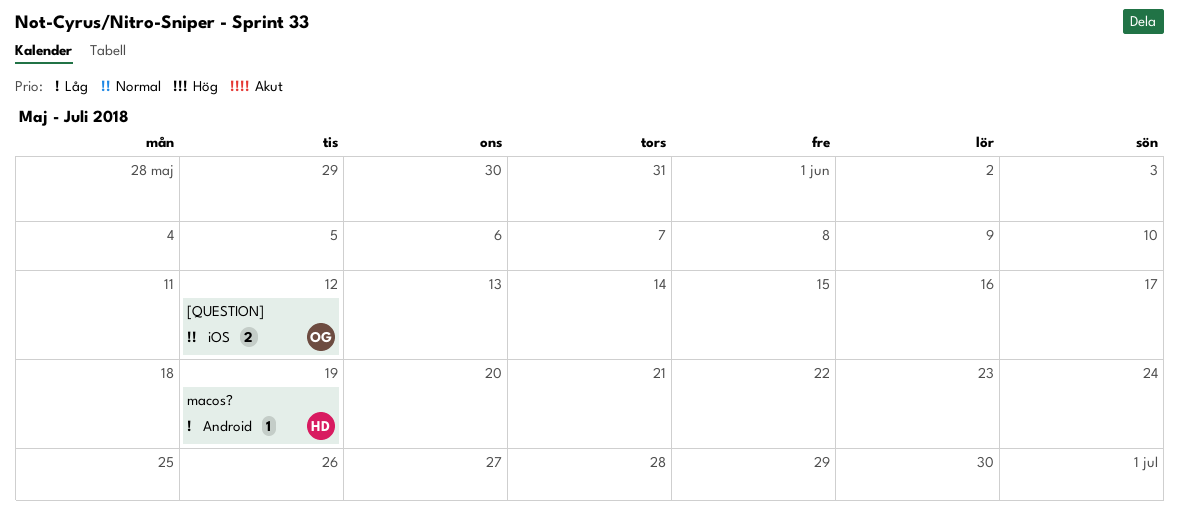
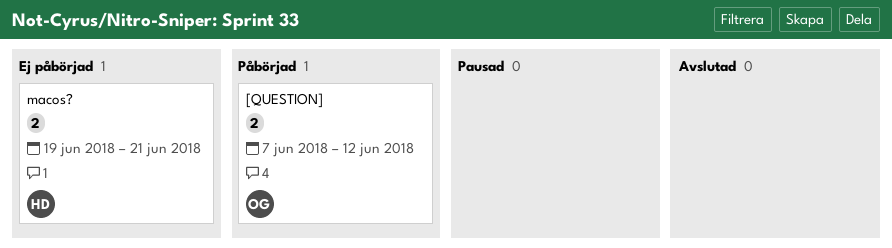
macos?, estimate: 1 -> 2
macos?, due: Jun 19 -> Jun 21

